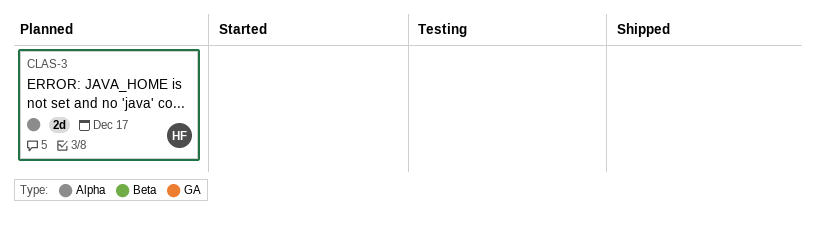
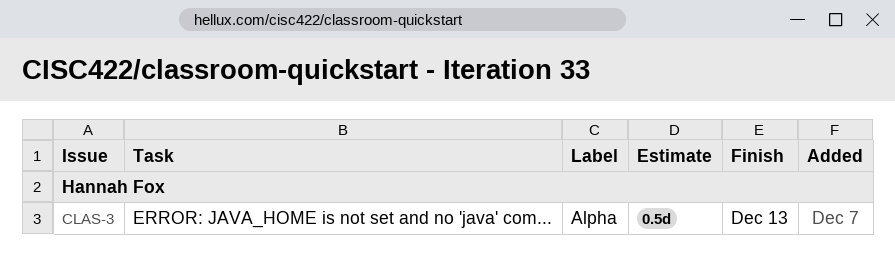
CLAS-3, estimate: 2d -> 0.5d
CLAS-3, due: Dec 17 -> Dec 13

